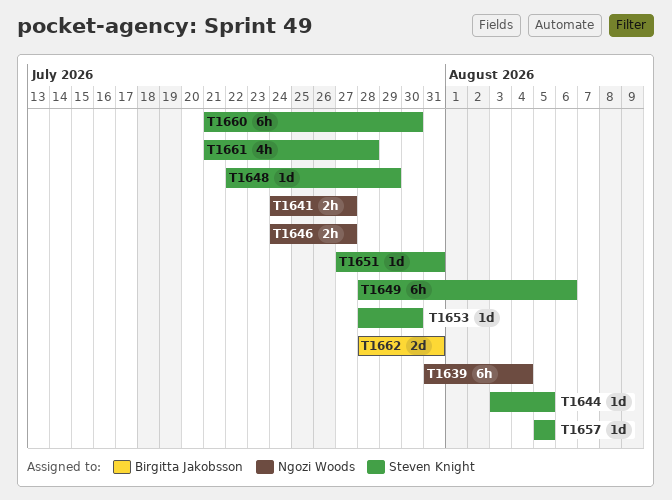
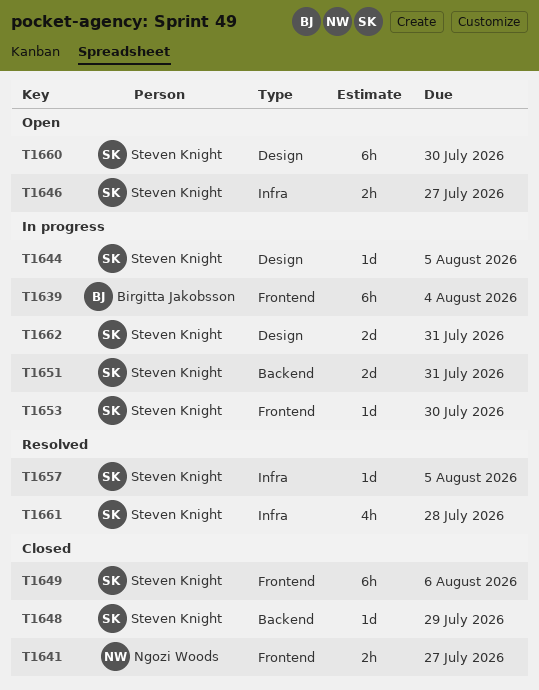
T1639, owner: Ngozi Woods -> Birgitta Jakobsson
T1646, owner: Ngozi Woods -> Steven Knight
T1651, estimate: 1d -> 2d
T1662, owner: Birgitta Jakobsson -> Steven Knight

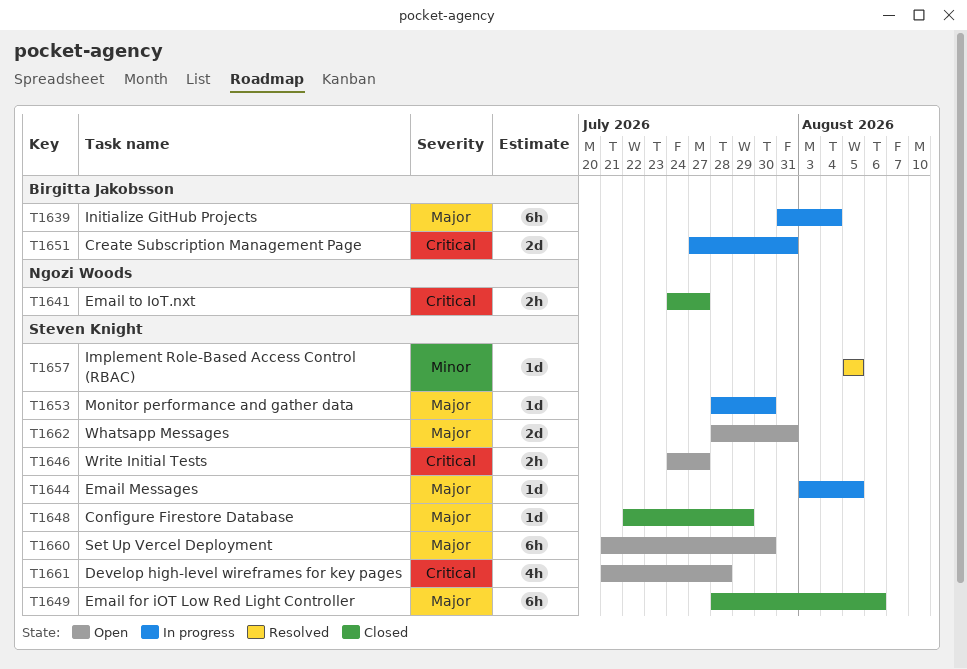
T1651, owner: Steven Knight -> Birgitta Jakobsson
T1661, status: Resolved -> Open
T1662, status: In progress -> Open

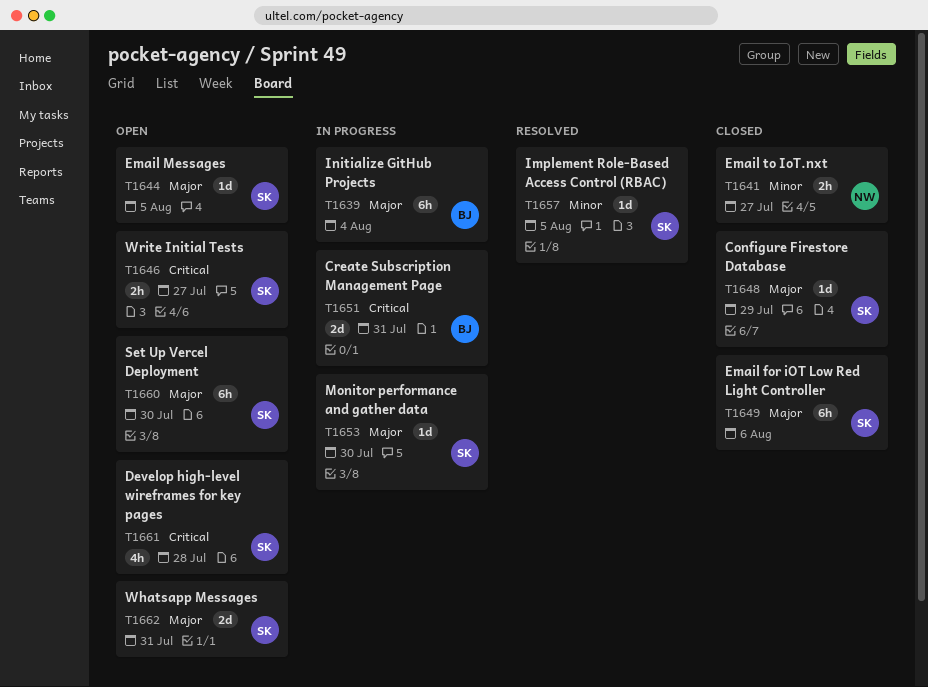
T1641, priority: Critical -> Minor
T1644, status: In progress -> Open

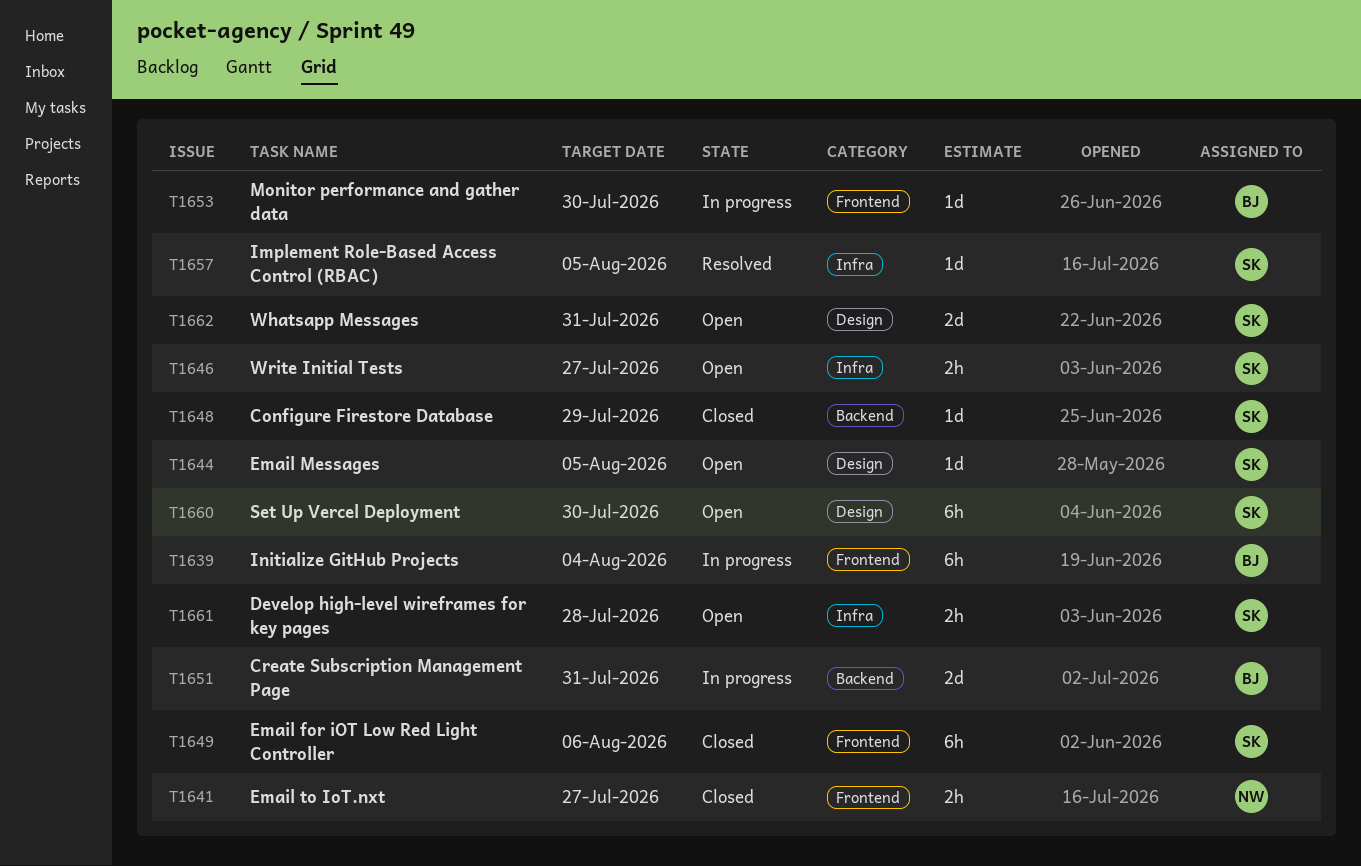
T1653, owner: SK -> BJ
T1661, estimate: 4h -> 2h

